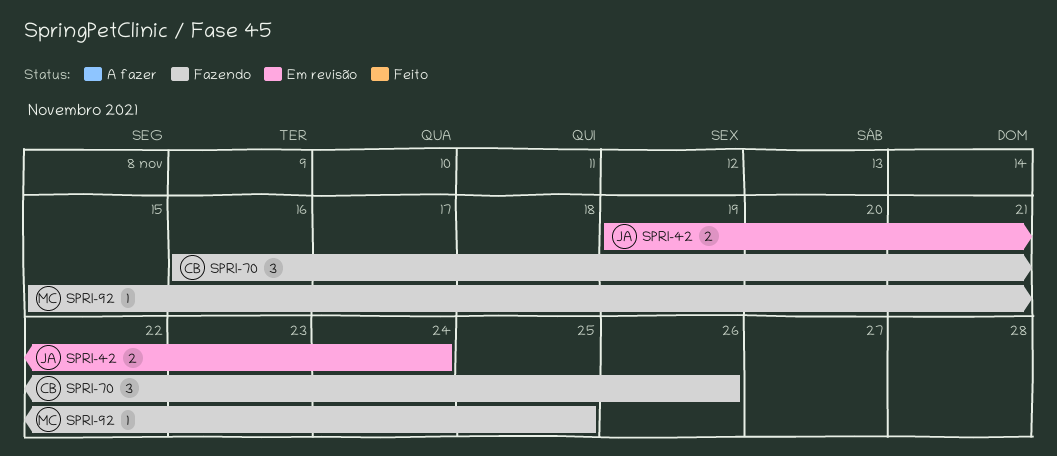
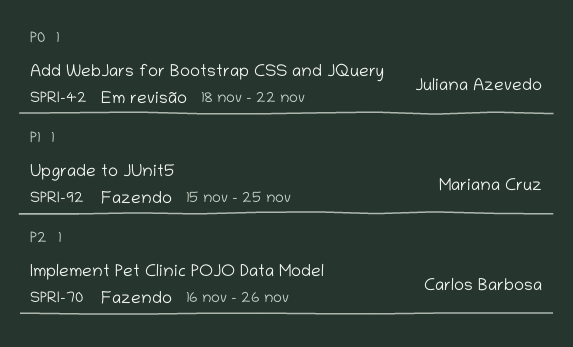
SPRI-42, start: Nov 19 -> Nov 18
SPRI-42, due: Nov 24 -> Nov 22

